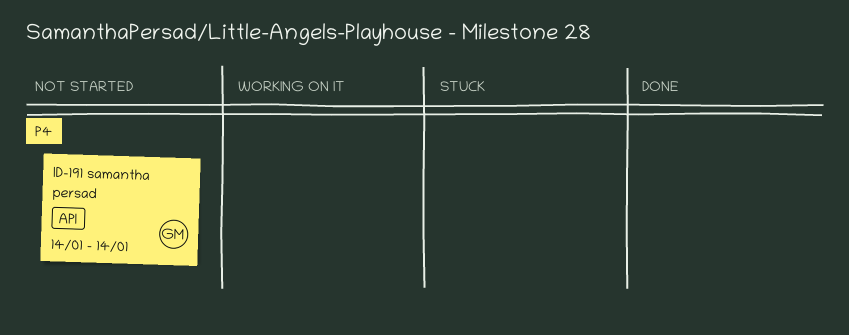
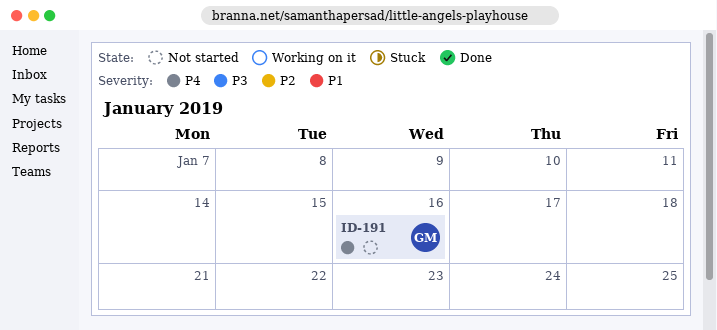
ID-191, due: Jan 14 -> Jan 16

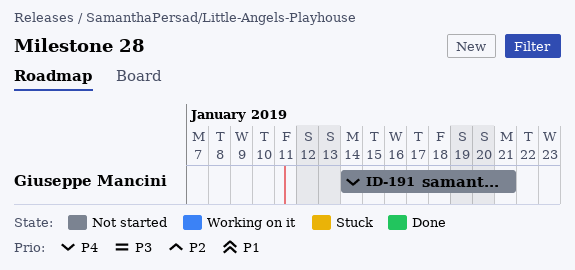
ID-191, due: Jan 16 -> Jan 21

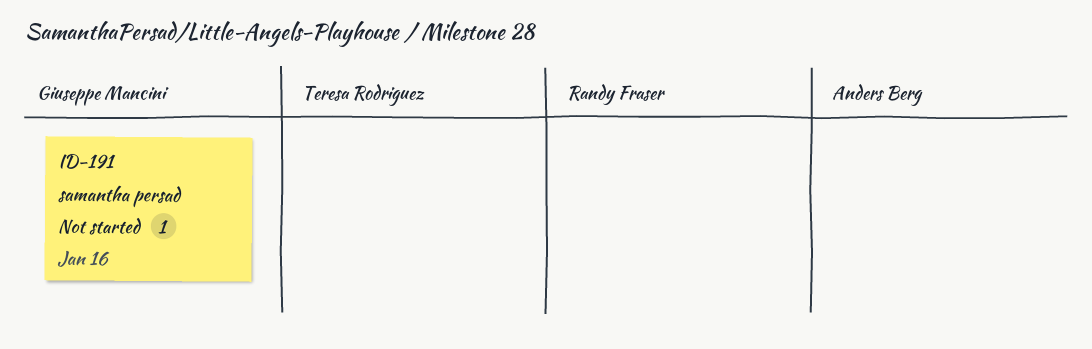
ID-191, due: Jan 21 -> Jan 16

